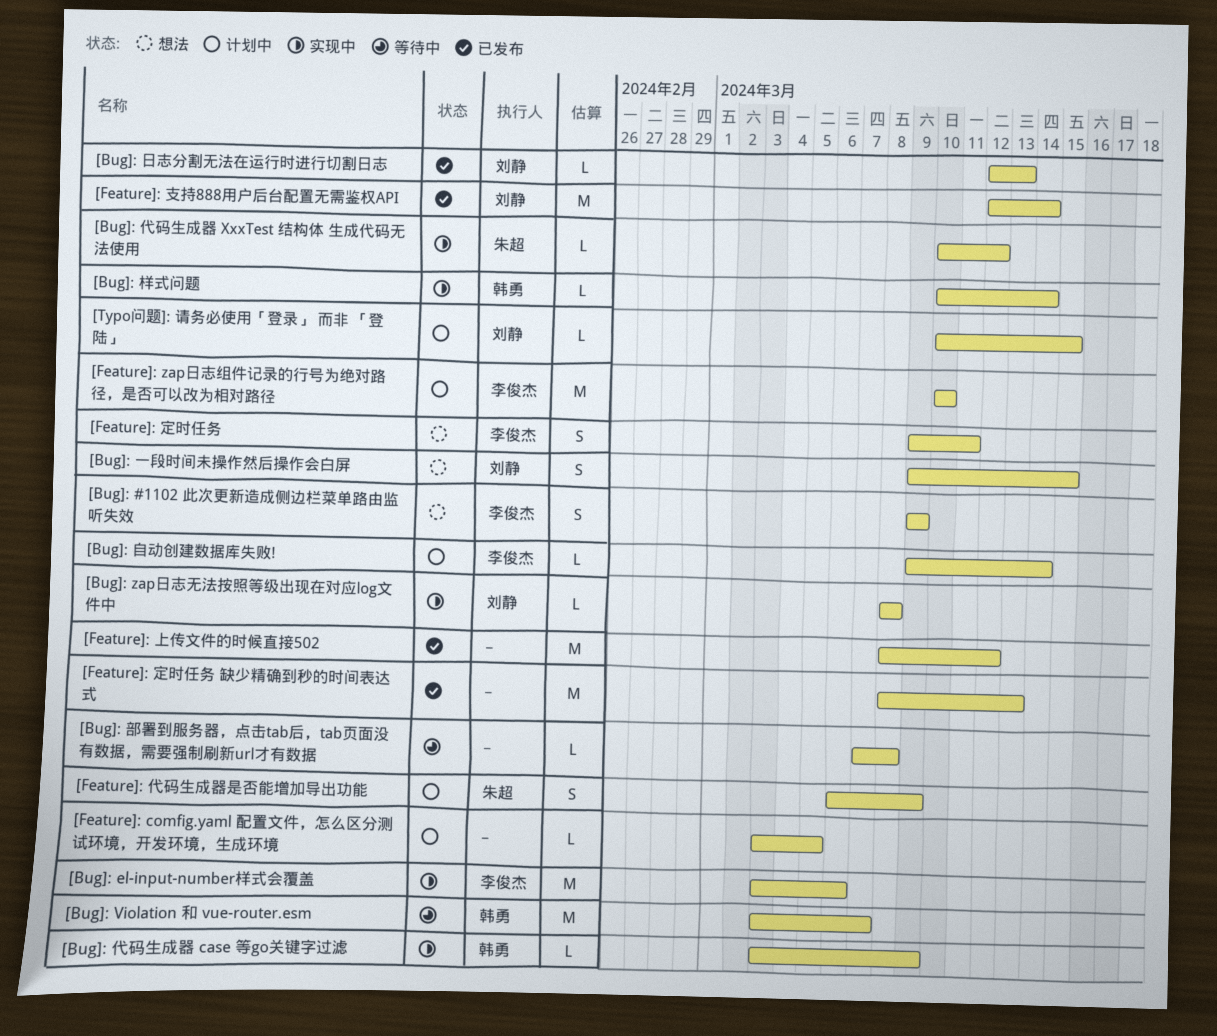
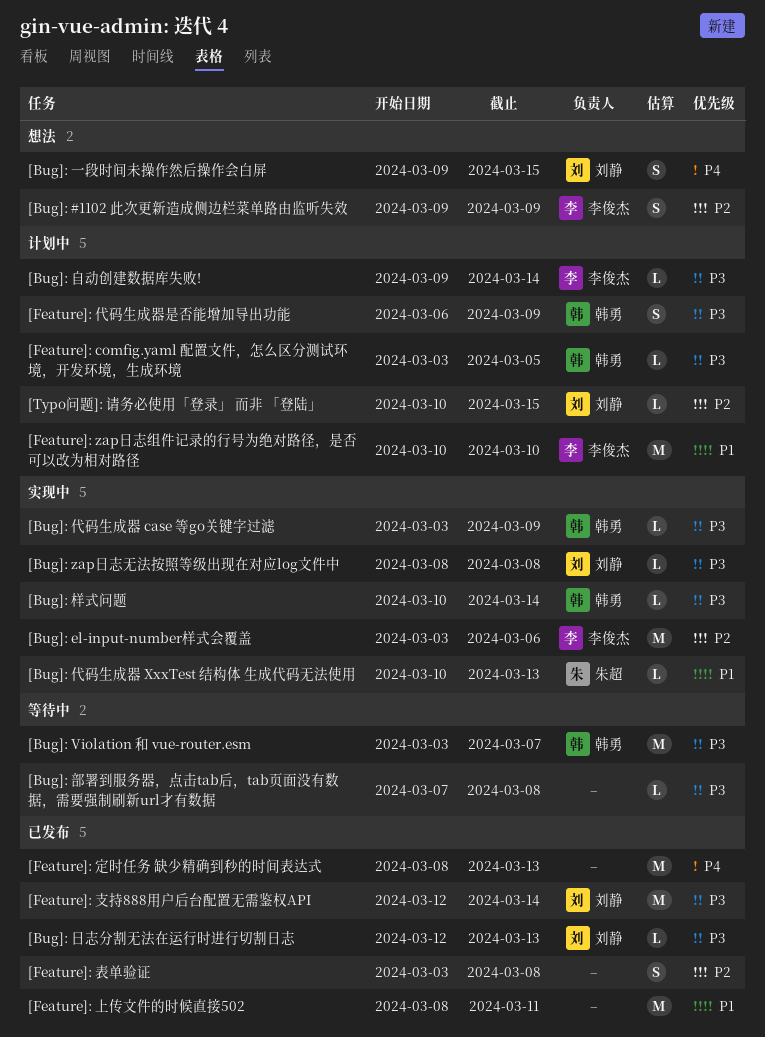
[Bug]: 代码生成器 XxxTest 结构体 生成代码无法使用, due: Mar 12 -> Mar 13
[Feature]: comfig.yaml 配置文件，怎么区分测试环境，开发环境，生成环境, owner: none -> 韩勇
[Feature]: 上传文件的时候直接502, due: Mar 12 -> Mar 11
[Feature]: 代码生成器是否能增加导出功能, owner: 朱超 -> 韩勇
[Feature]: 定时任务: present -> none
[Feature]: 表单验证: none -> present

